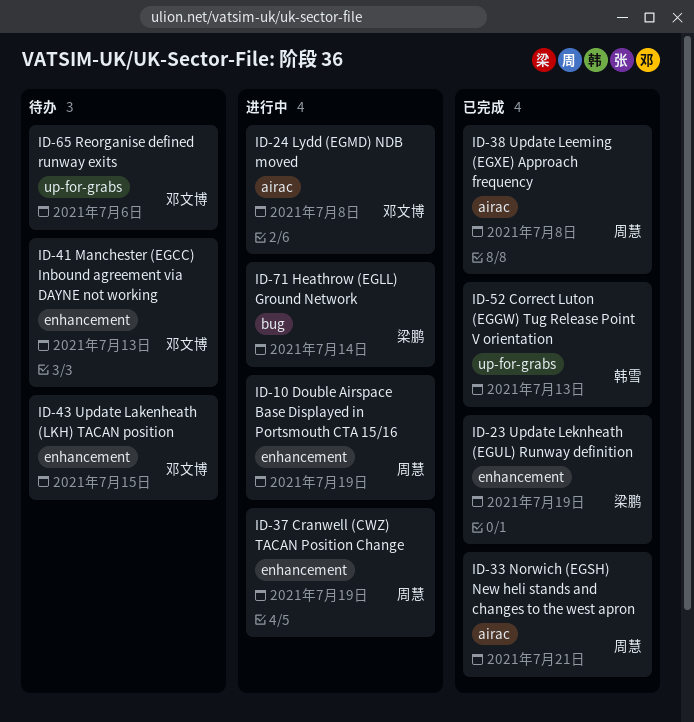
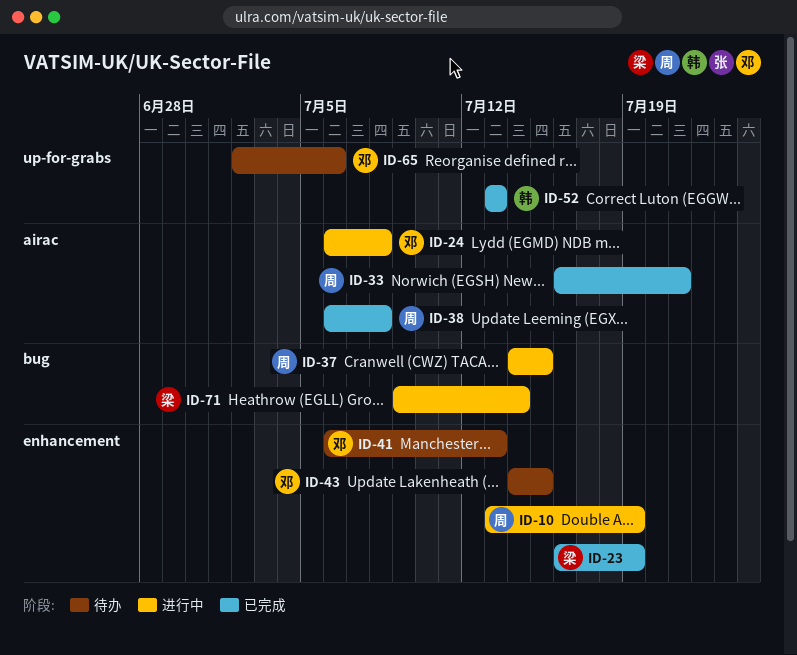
ID-37, label: enhancement -> bug
ID-37, due: Jul 19 -> Jul 15

